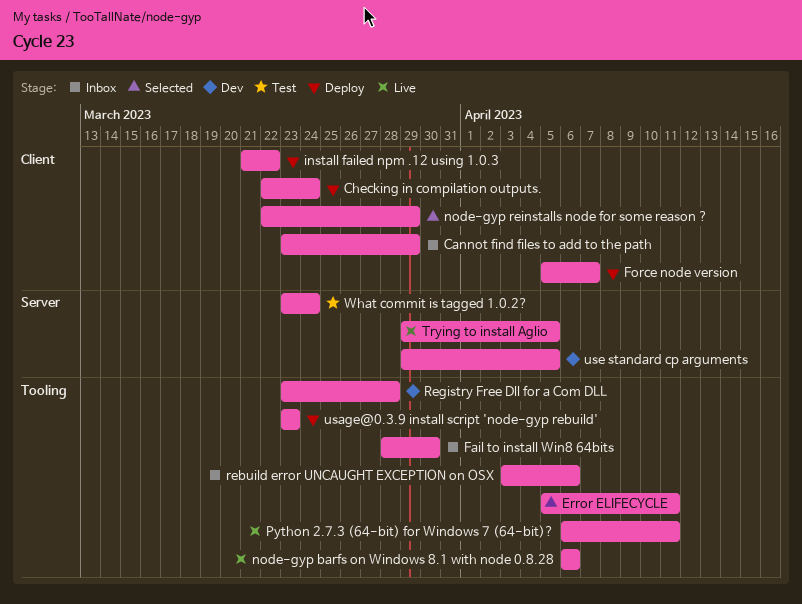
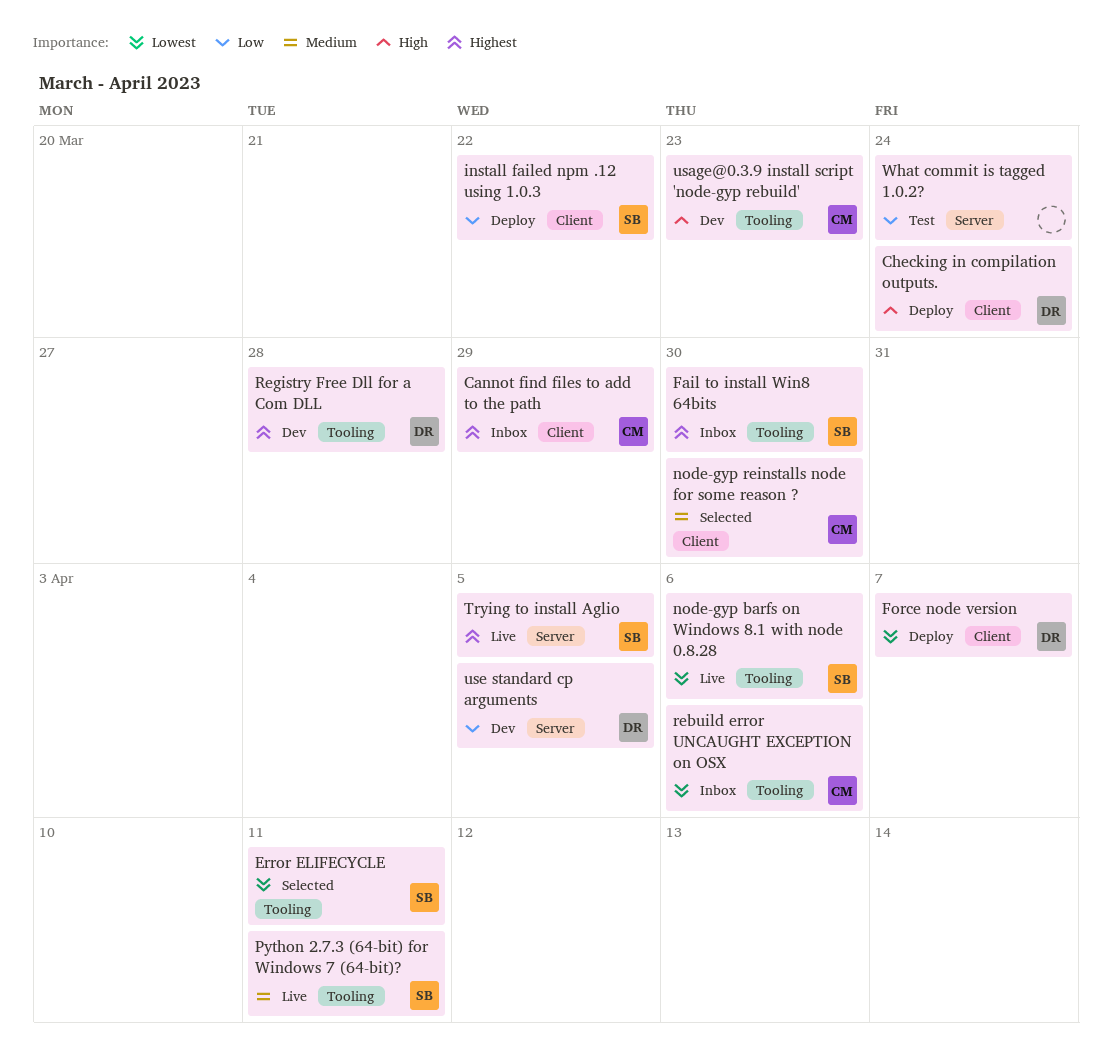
node-gyp reinstalls node for some reason ?, due: Mar 29 -> Mar 30
usage@0.3.9 install script 'node-gyp rebuild', status: Deploy -> Dev

